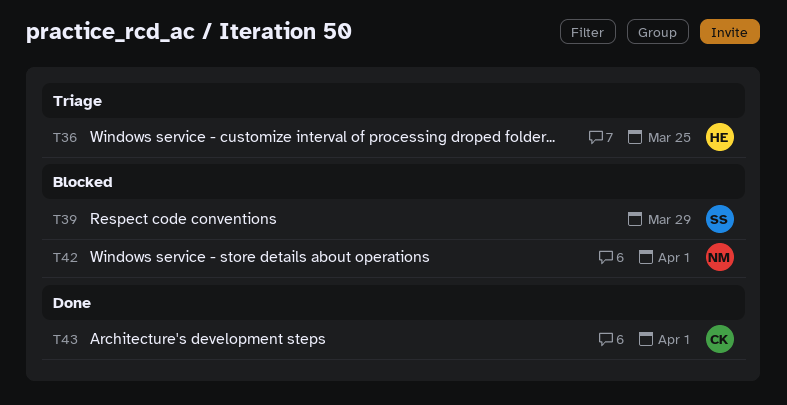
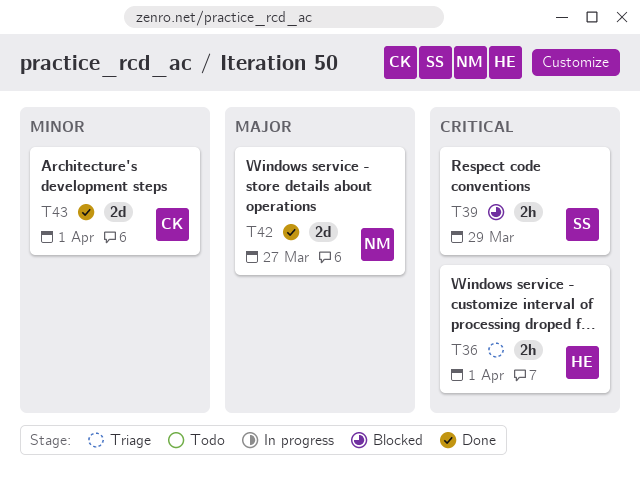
T36, due: Mar 25 -> Apr 1
T42, status: Blocked -> Done
T42, due: Apr 1 -> Mar 27

